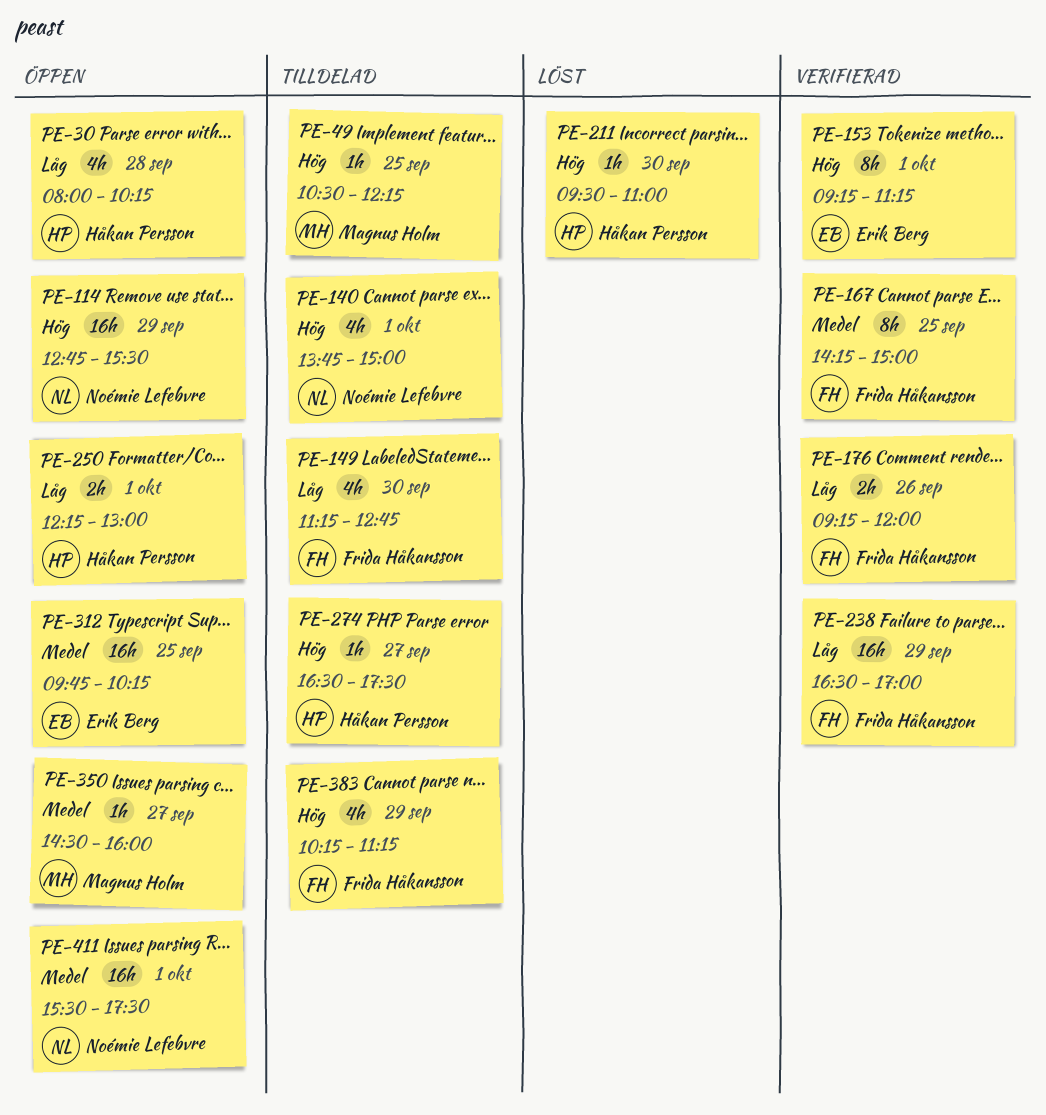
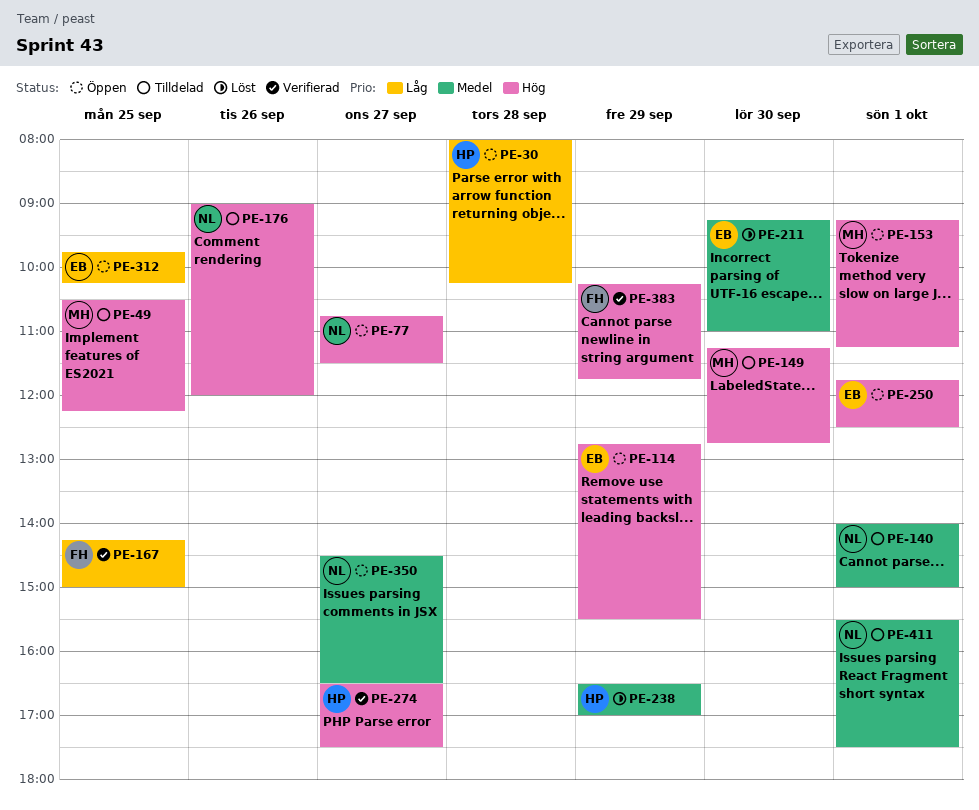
PE-77: none -> present
PE-114, owner: Noémie Lefebvre -> Erik Berg
PE-140, priority: Hög -> Medel
PE-140, begins: 13:45 -> 14:00
PE-149, owner: Frida Håkansson -> Magnus Holm
PE-149, priority: Låg -> Hög
PE-153, status: Verifierad -> Öppen
PE-153, owner: Erik Berg -> Magnus Holm
PE-167, priority: Medel -> Låg
PE-176, status: Verifierad -> Tilldelad
PE-176, owner: Frida Håkansson -> Noémie Lefebvre
PE-176, priority: Låg -> Hög
PE-176, begins: 09:15 -> 09:00
PE-211, owner: Håkan Persson -> Erik Berg
PE-211, priority: Hög -> Medel
PE-211, begins: 09:30 -> 09:15
PE-238, status: Verifierad -> Löst
PE-238, owner: Frida Håkansson -> Håkan Persson
PE-238, priority: Låg -> Medel
PE-250, owner: Håkan Persson -> Erik Berg
PE-250, priority: Låg -> Hög
PE-250, begins: 12:15 -> 11:45
PE-250, ends: 13:00 -> 12:30
PE-274, status: Tilldelad -> Verifierad
PE-312, priority: Medel -> Låg
PE-350, owner: Magnus Holm -> Noémie Lefebvre
PE-350, ends: 16:00 -> 16:30
PE-383, status: Tilldelad -> Verifierad
PE-383, ends: 11:15 -> 11:45
PE-411, status: Öppen -> Tilldelad

